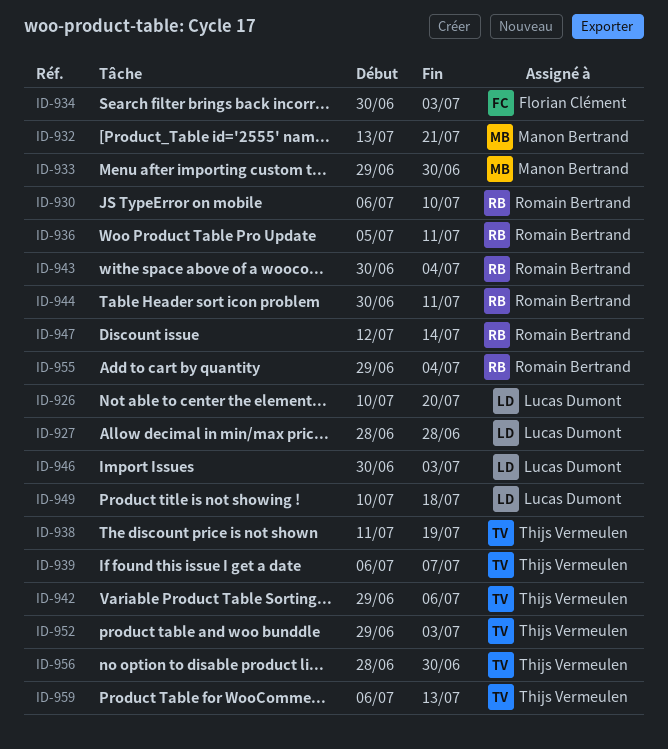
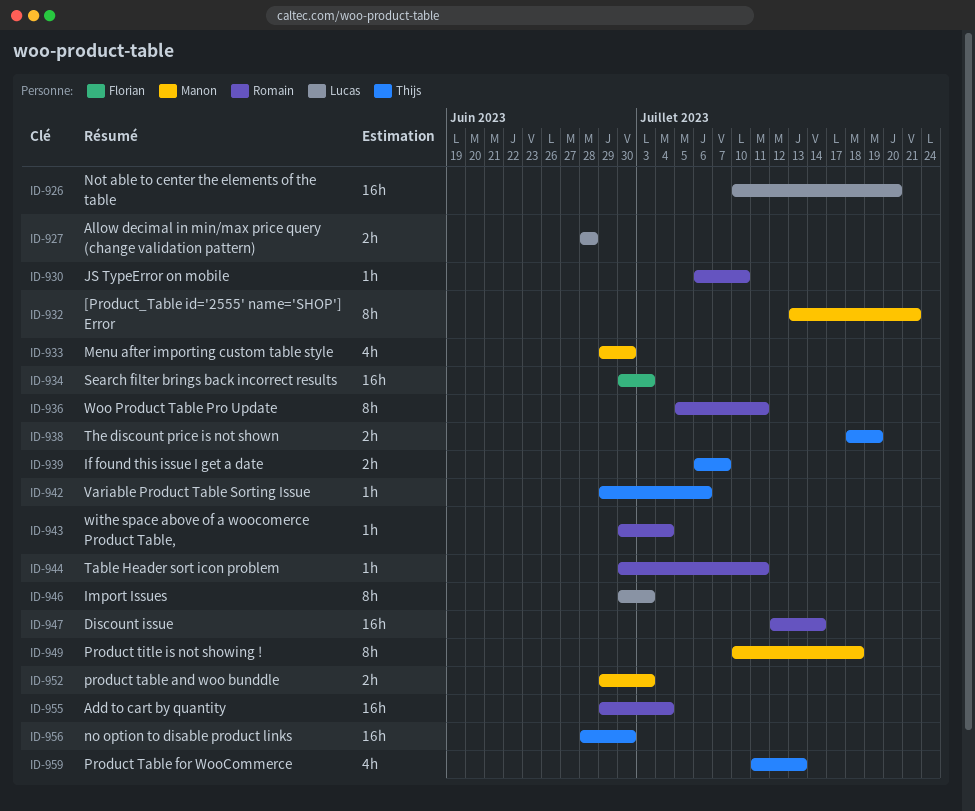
ID-938, start: Jul 11 -> Jul 18
ID-949, owner: Lucas Dumont -> Manon Bertrand
ID-952, owner: Thijs Vermeulen -> Manon Bertrand
ID-959, start: Jul 6 -> Jul 11

